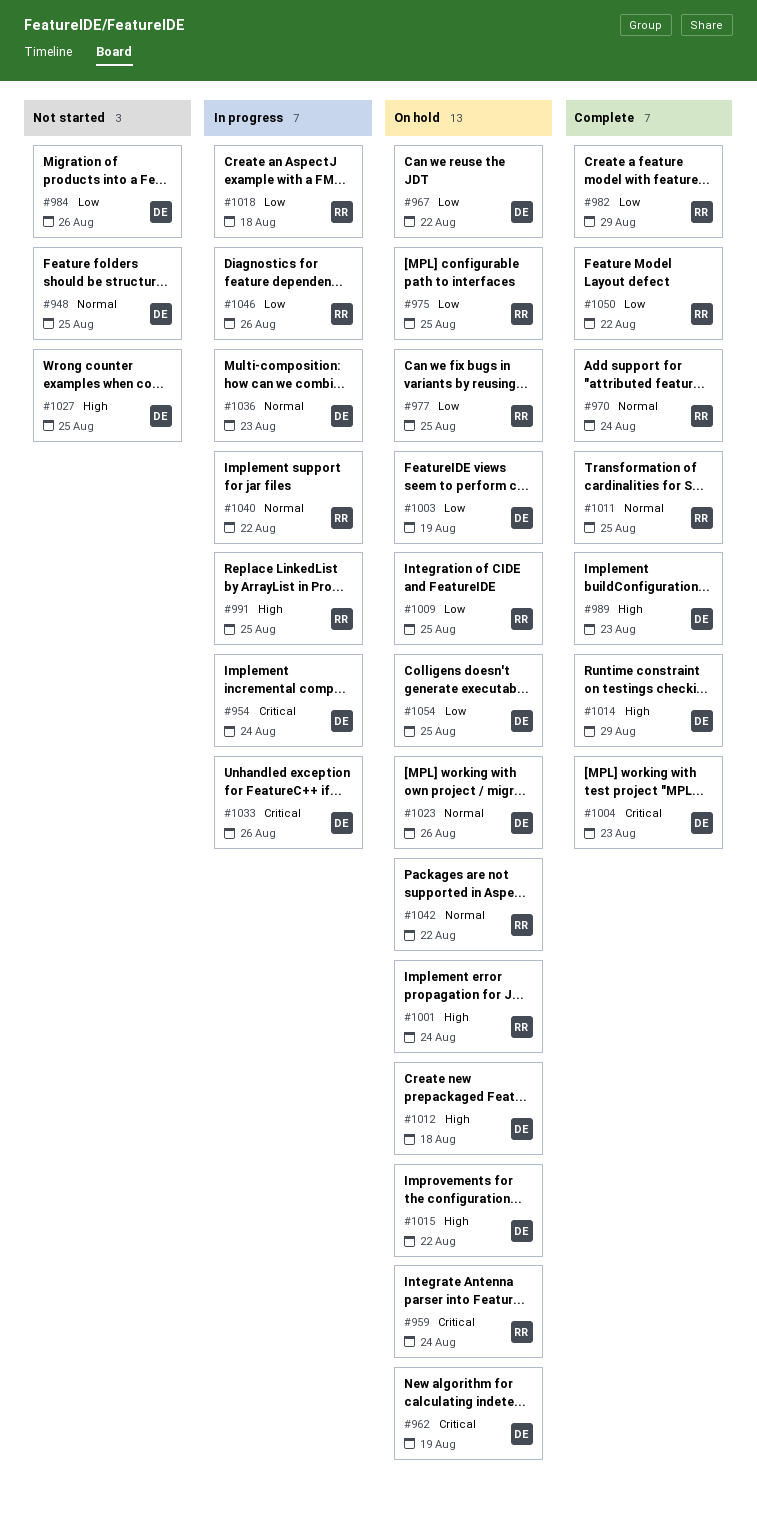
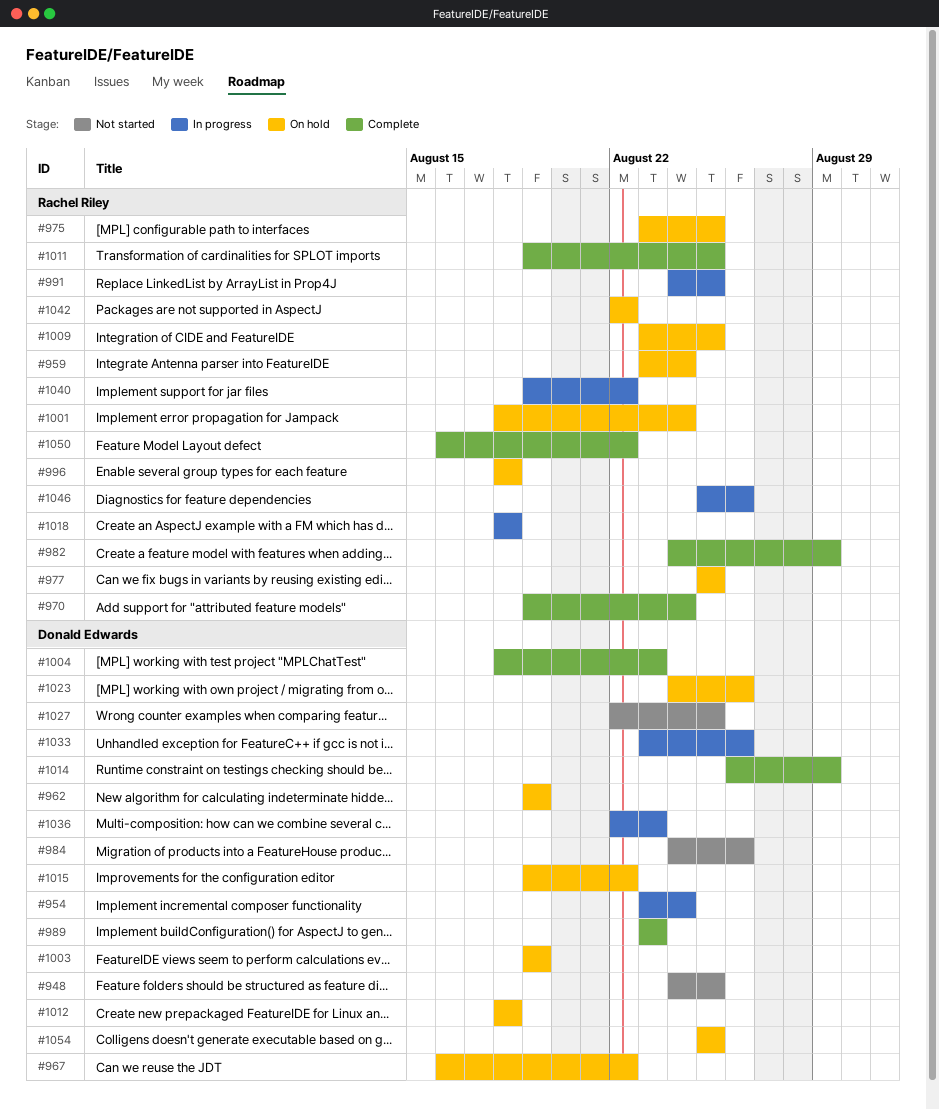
#996: none -> present

